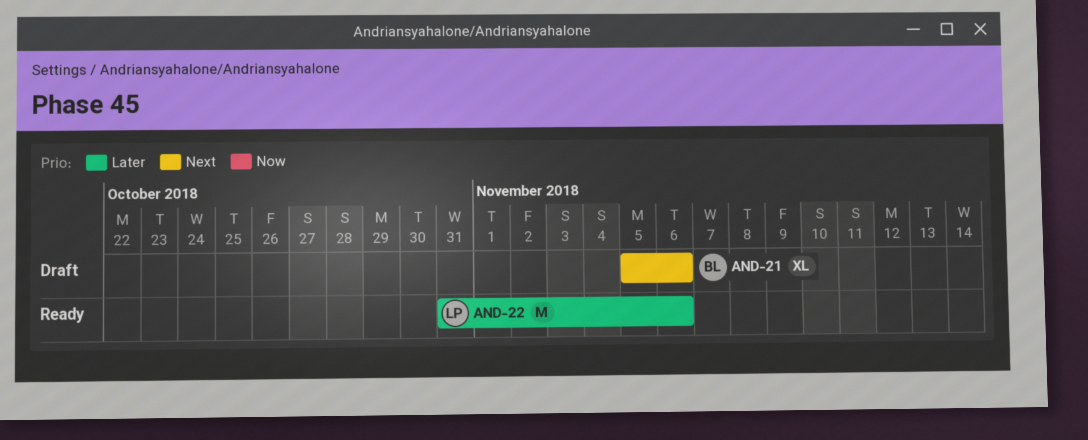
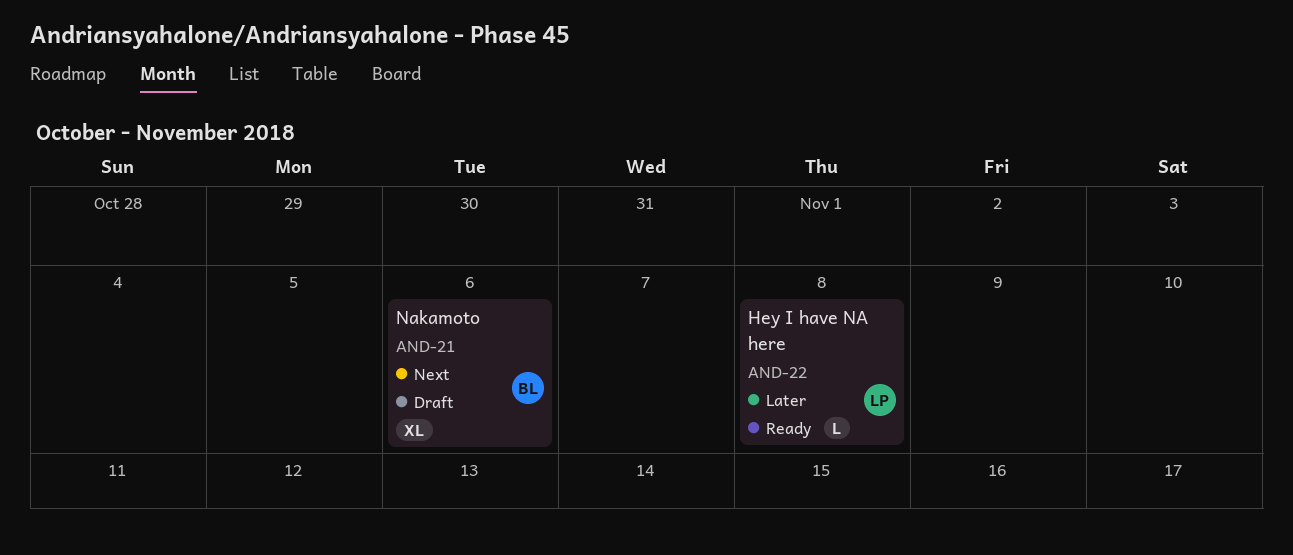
AND-22, estimate: M -> L
AND-22, due: Nov 6 -> Nov 8

